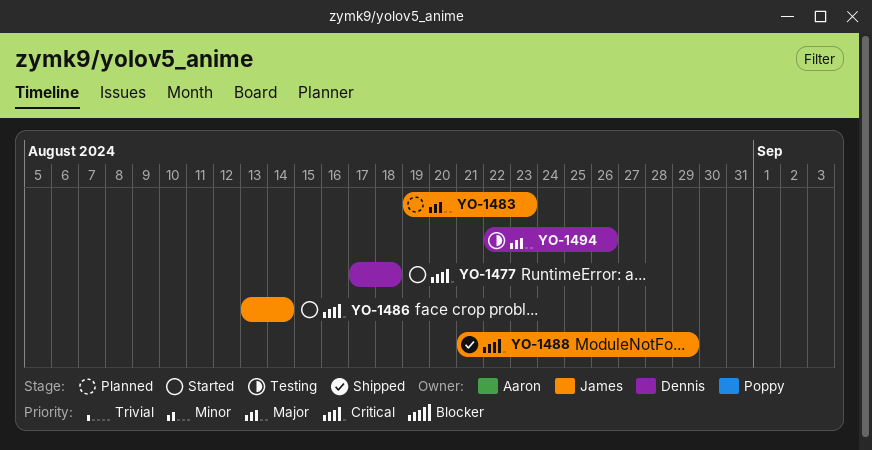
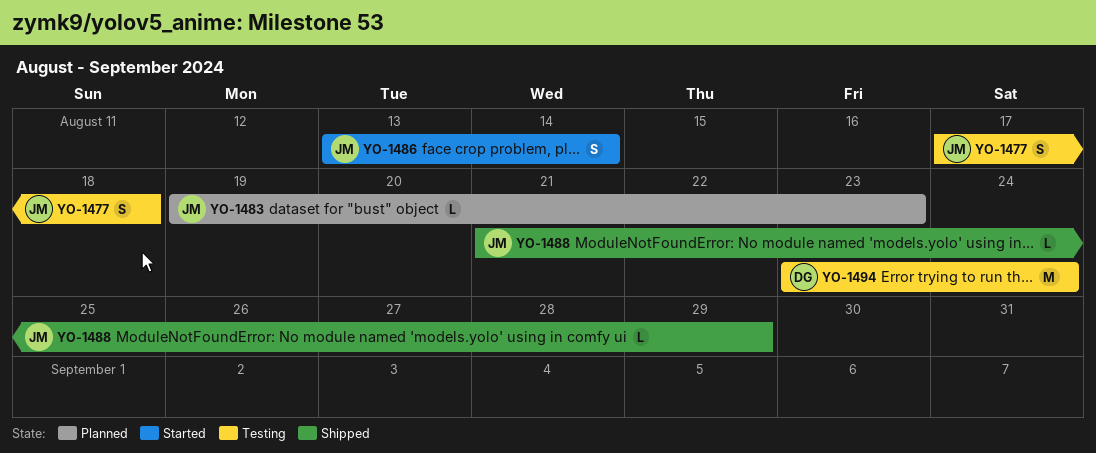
YO-1477, status: Started -> Testing
YO-1477, owner: Dennis -> James
YO-1494, start: Aug 22 -> Aug 23
YO-1494, due: Aug 26 -> Aug 24

